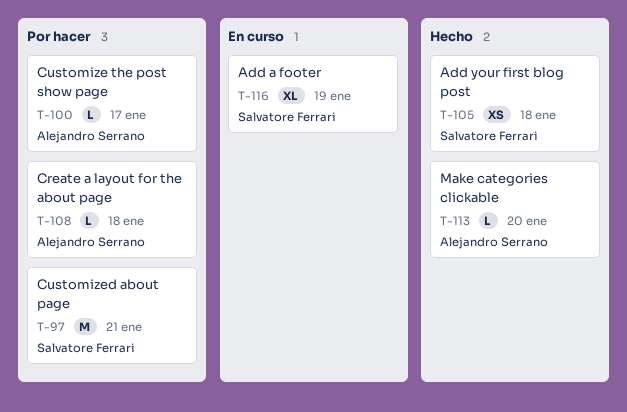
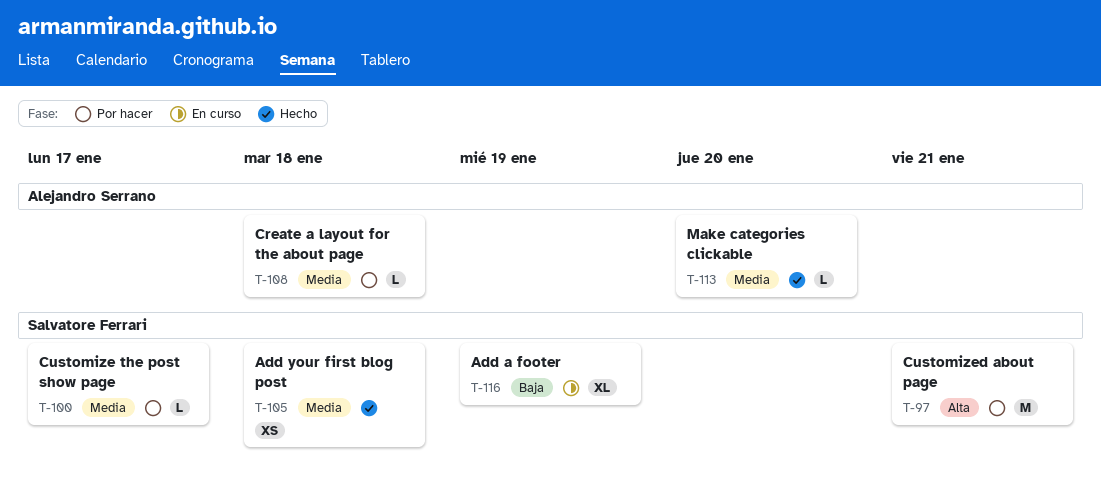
T-100, owner: Alejandro Serrano -> Salvatore Ferrari

